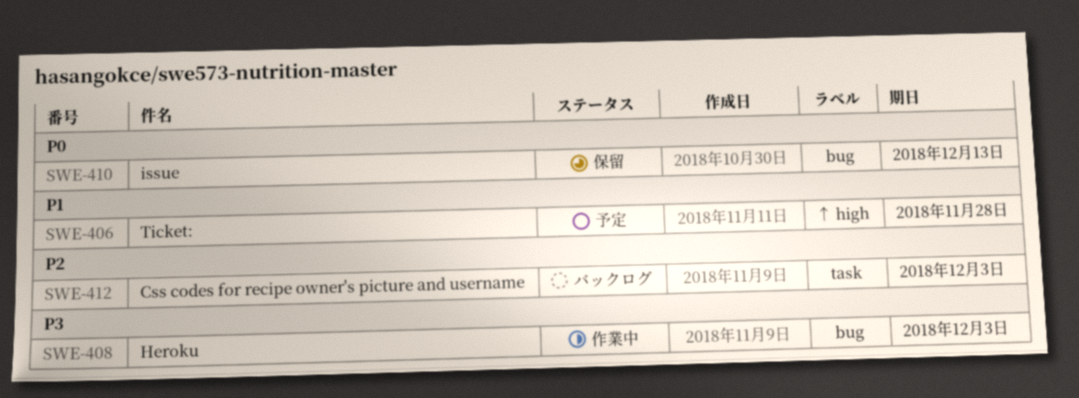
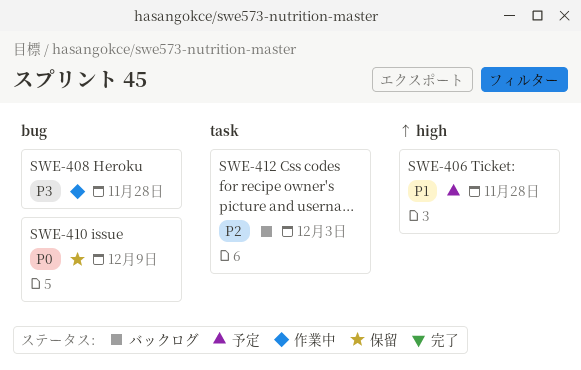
SWE-408, due: Dec 3 -> Nov 28
SWE-410, due: Dec 13 -> Dec 9

